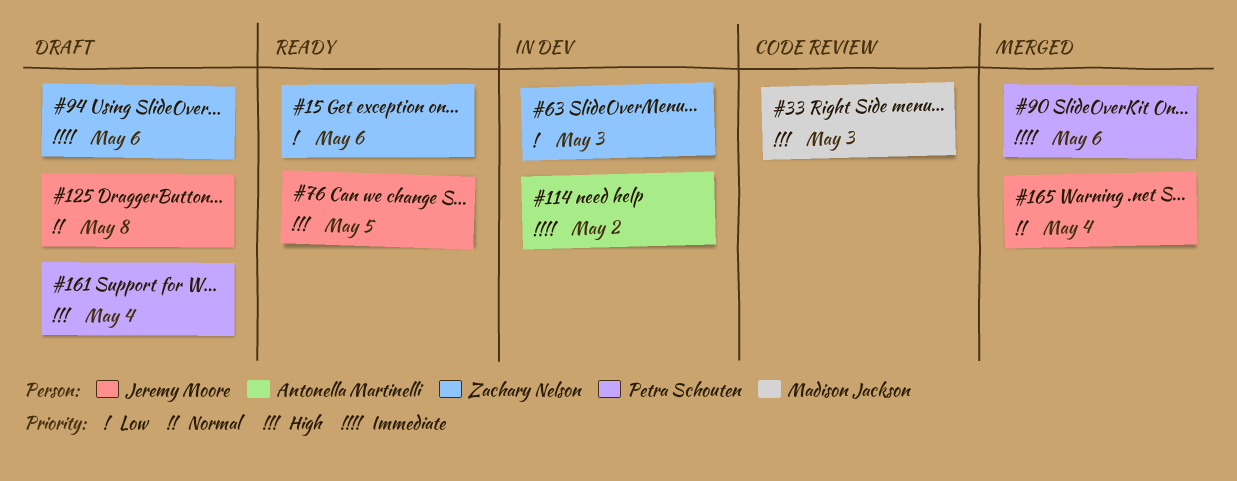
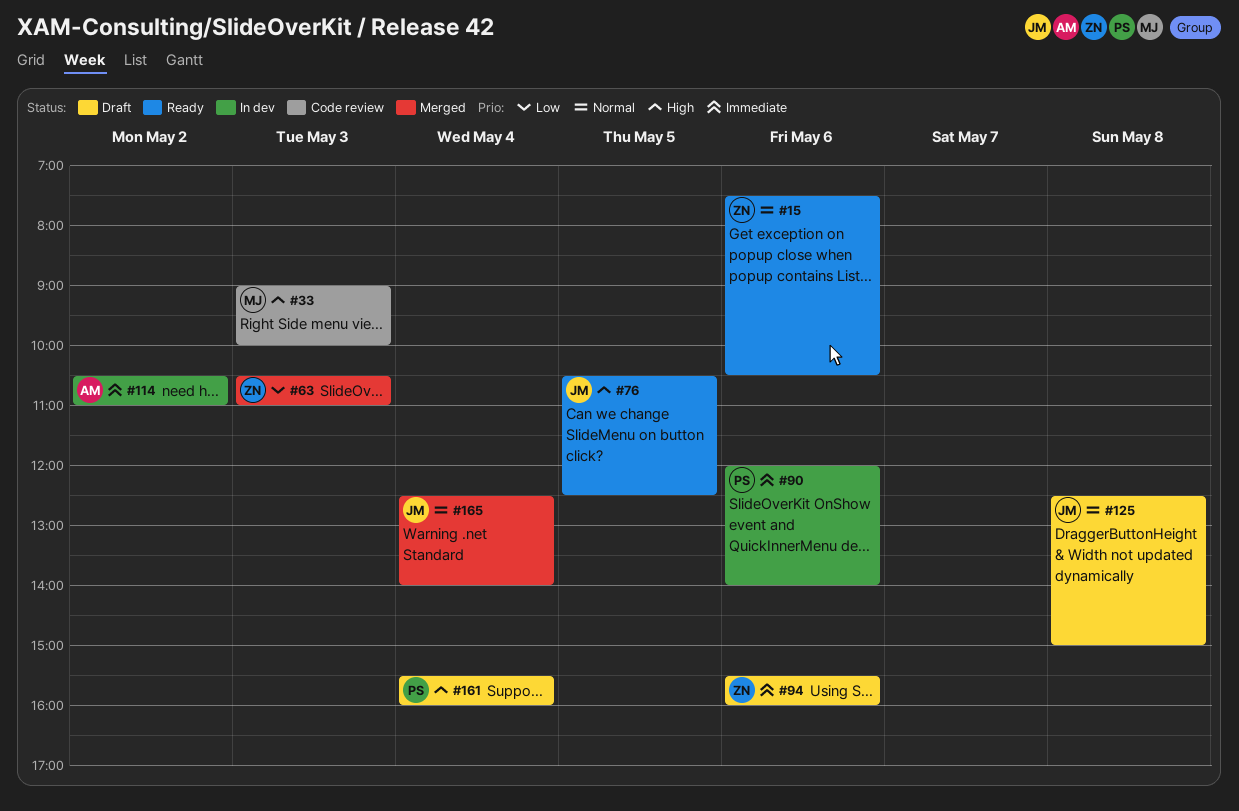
#15, priority: Low -> Normal
#63, status: In dev -> Merged
#90, status: Merged -> In dev

